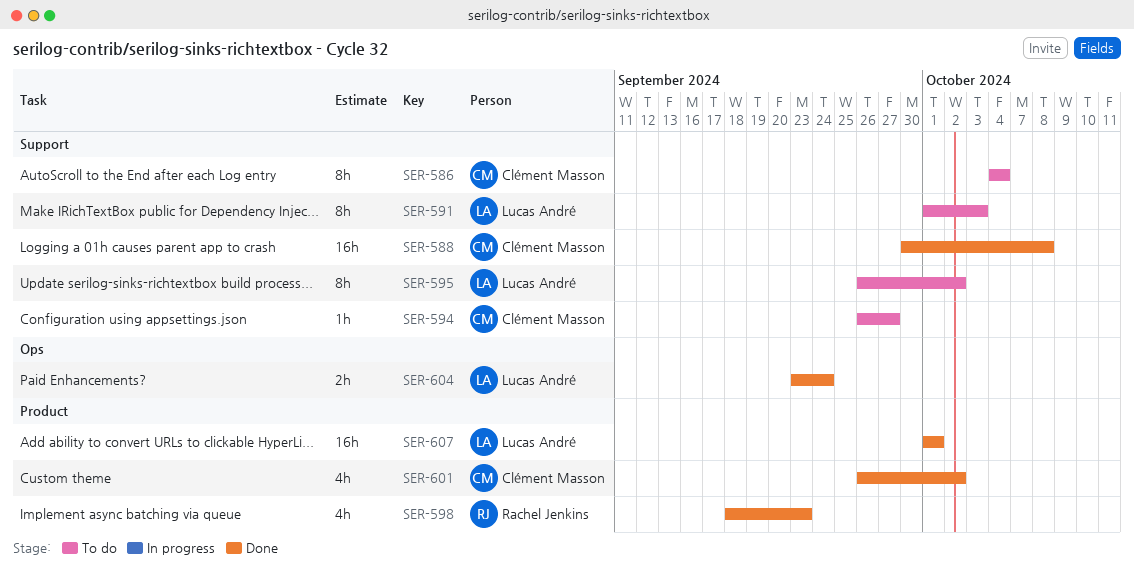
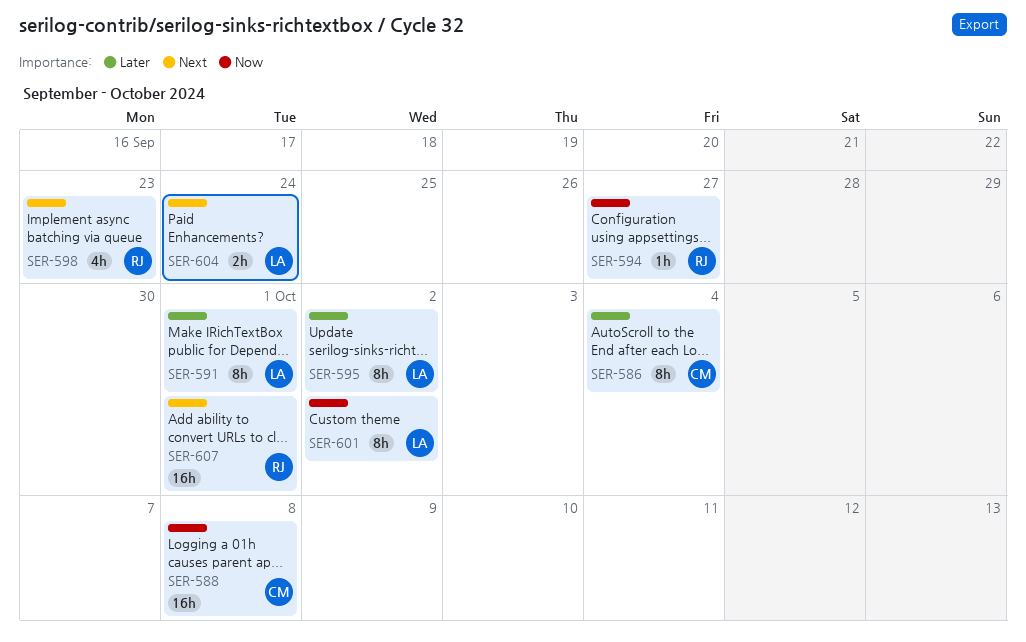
SER-591, due: Oct 3 -> Oct 1
SER-594, owner: Clément Masson -> Rachel Jenkins
SER-601, owner: Clément Masson -> Lucas André
SER-601, estimate: 4h -> 8h
SER-607, owner: Lucas André -> Rachel Jenkins

